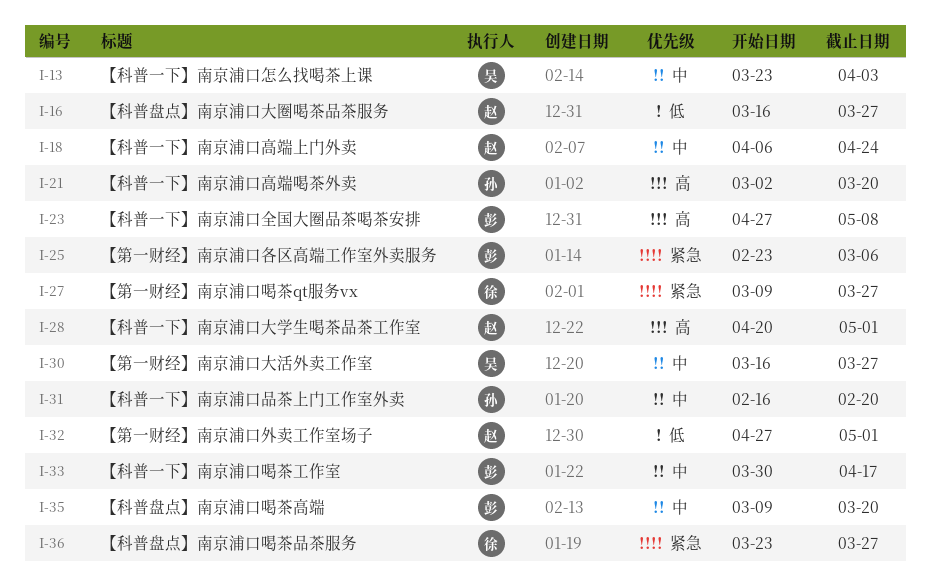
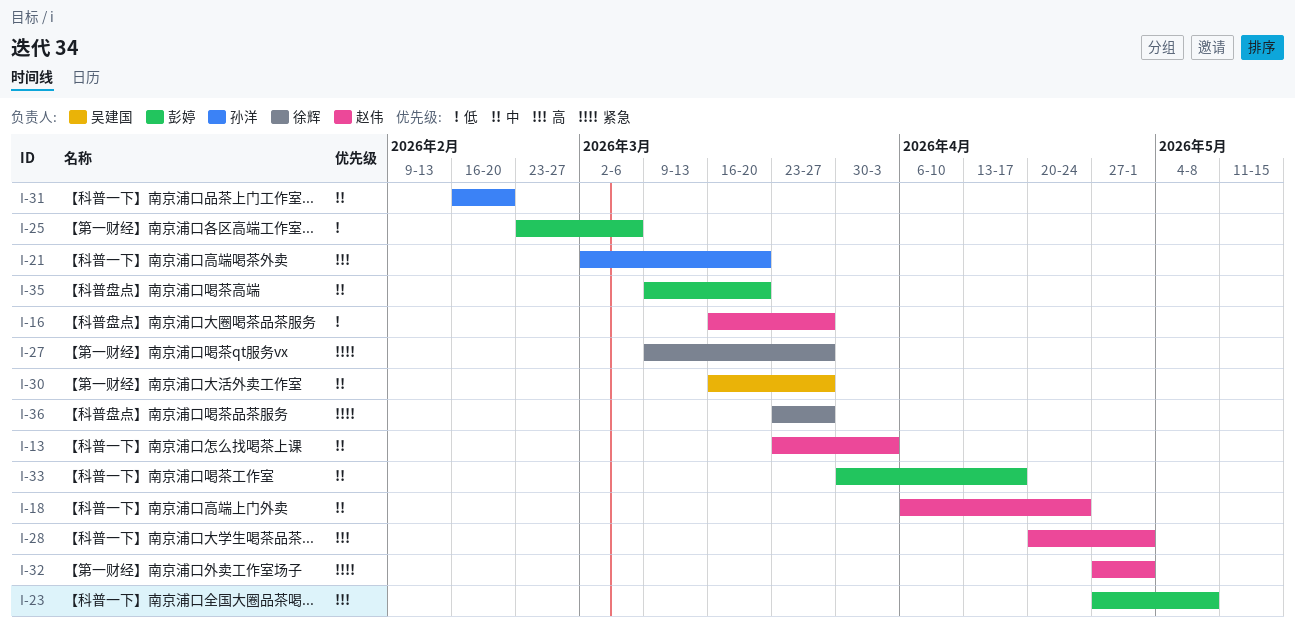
I-13, owner: 吴建国 -> 赵伟
I-25, priority: 紧急 -> 低
I-32, priority: 低 -> 紧急

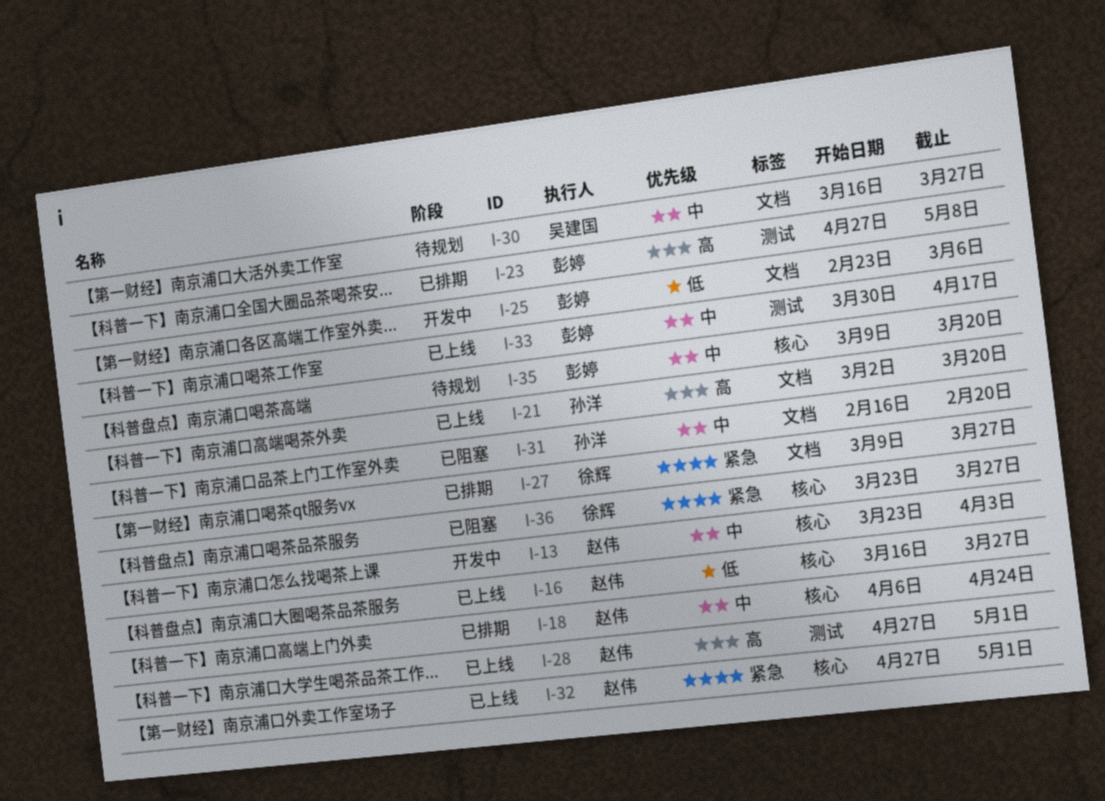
I-28, start: Apr 20 -> Apr 27

